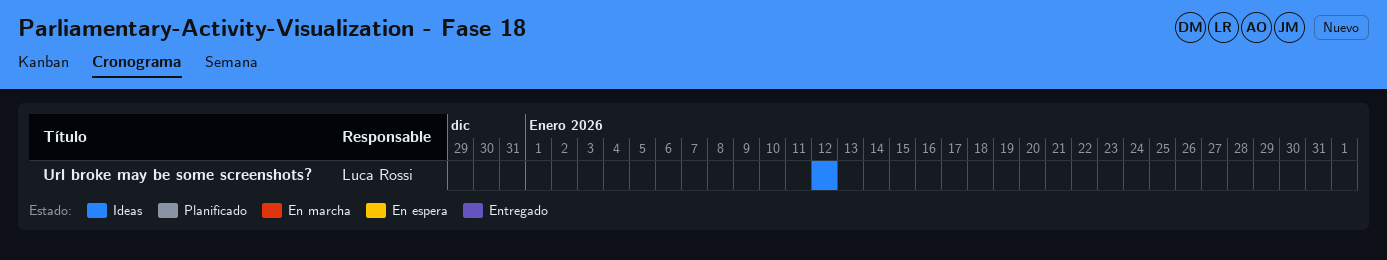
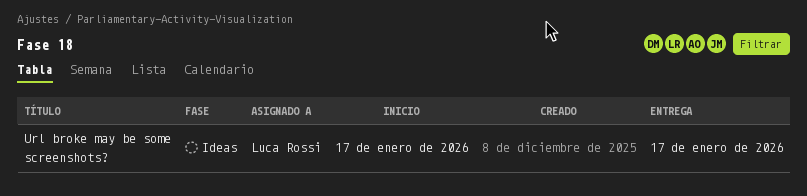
Url broke may be some screenshots?, start: Jan 12 -> Jan 17
Url broke may be some screenshots?, due: Jan 12 -> Jan 17

